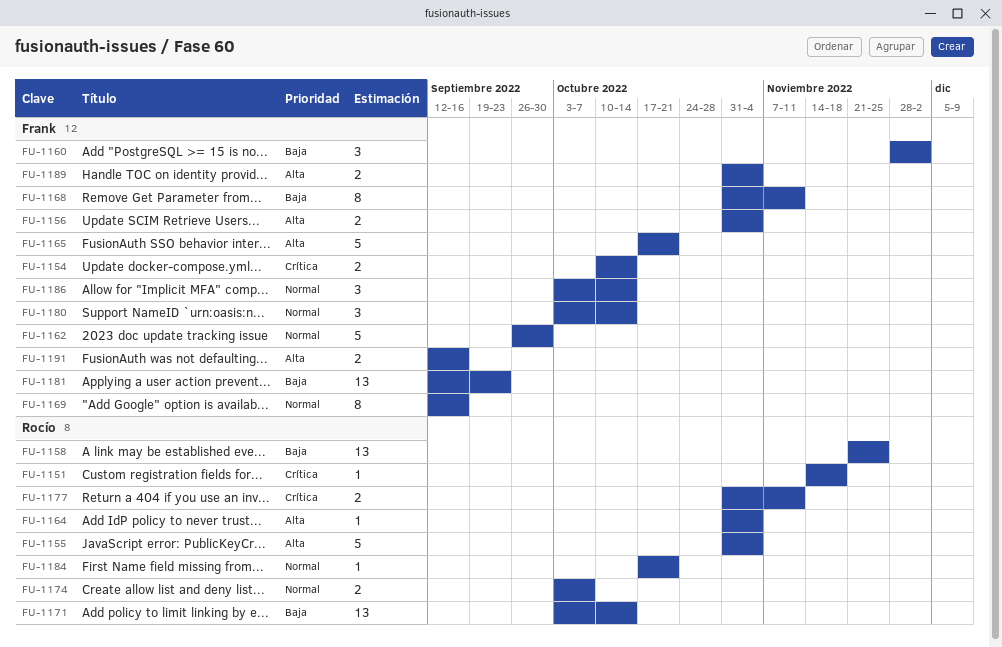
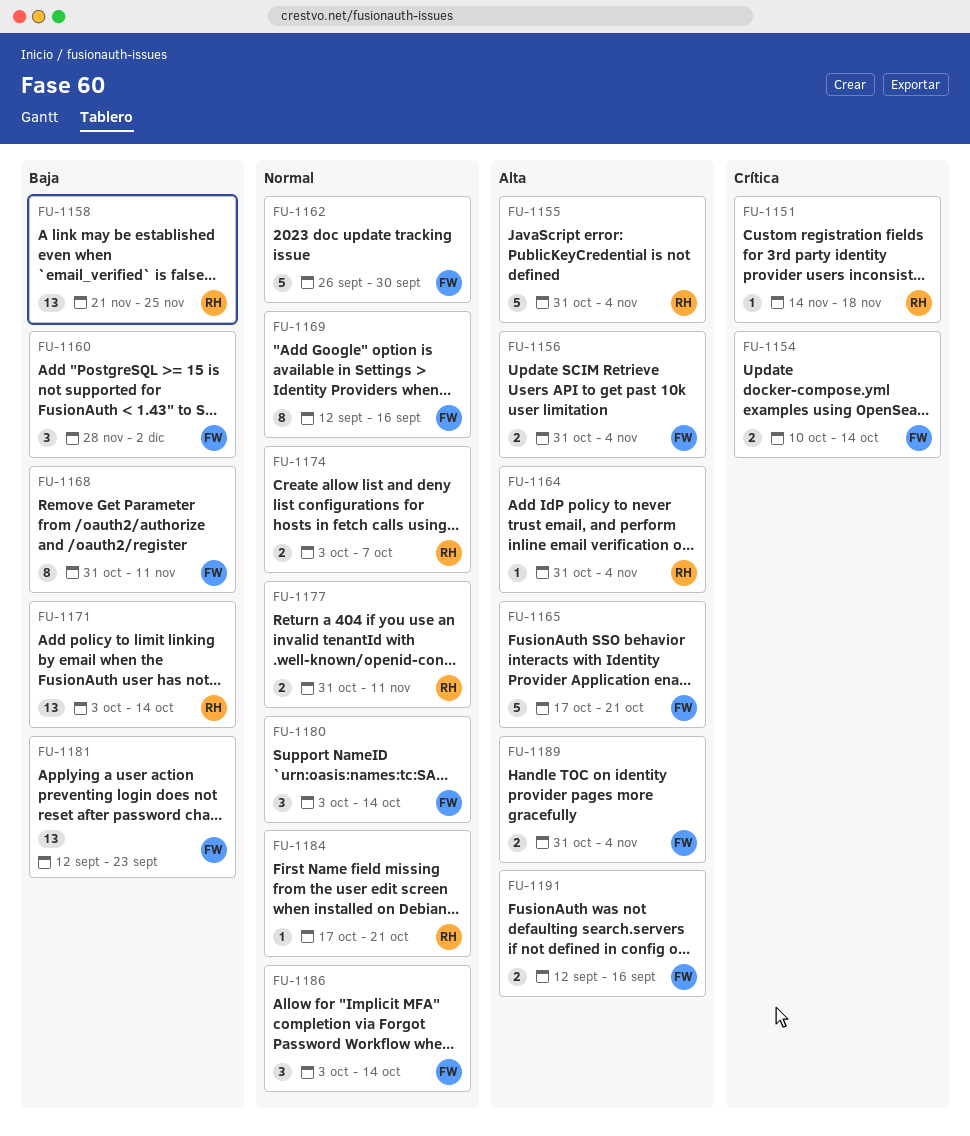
FU-1177, priority: Crítica -> Normal

